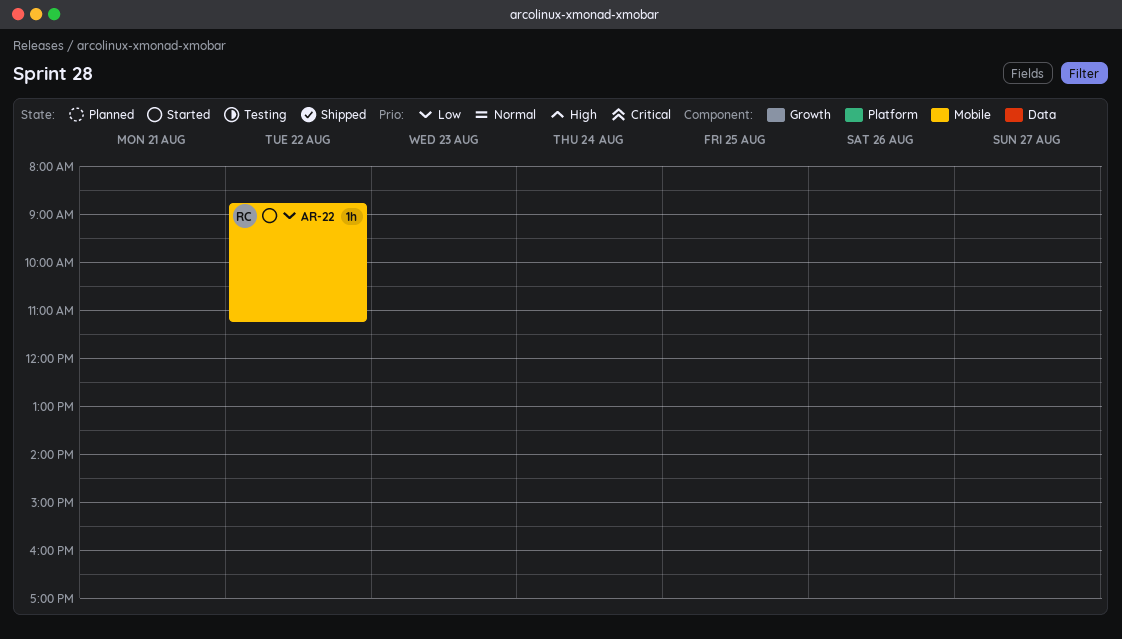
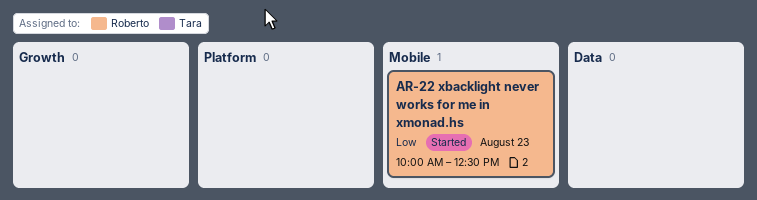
AR-22, day: Aug 22 -> Aug 23
AR-22, begins: 08:45 -> 10:00
AR-22, ends: 11:15 -> 12:30

